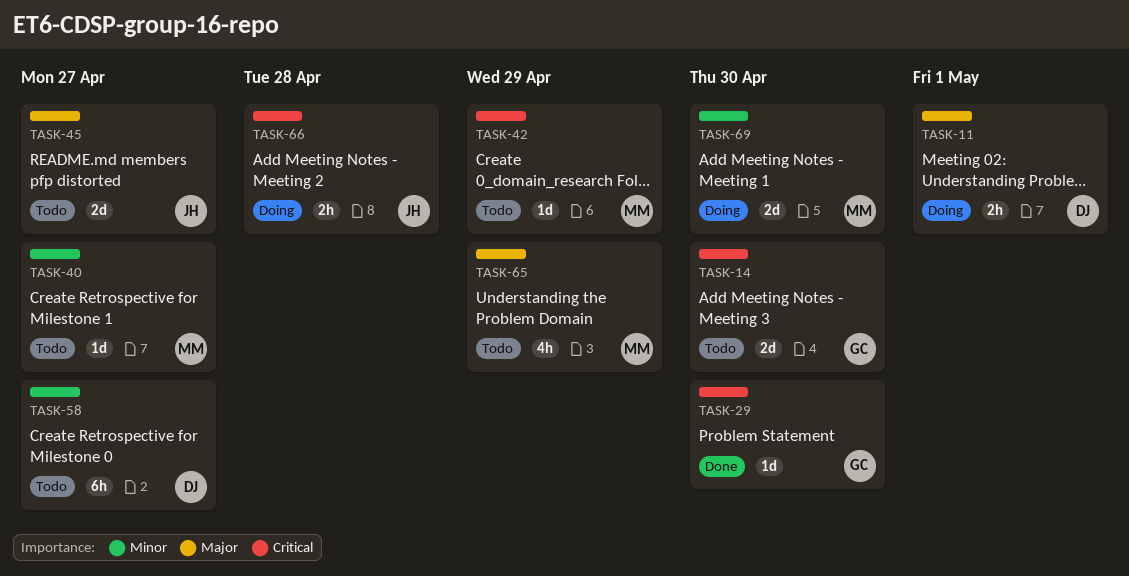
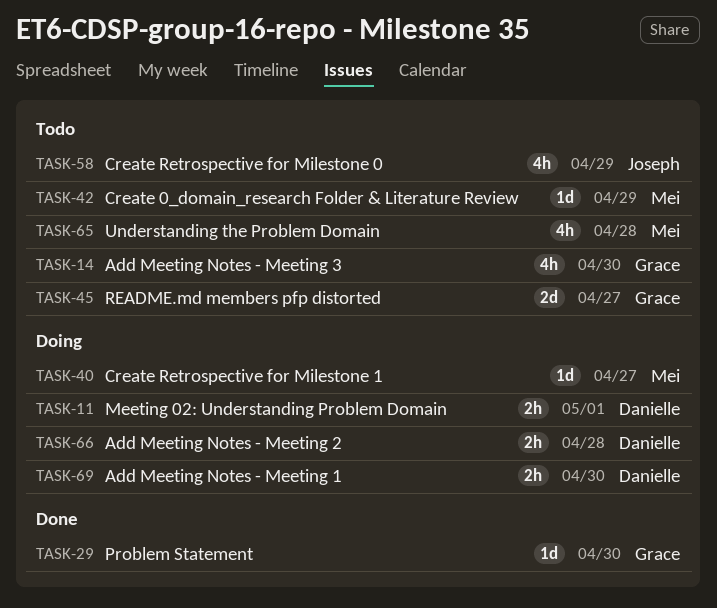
TASK-14, estimate: 2d -> 4h
TASK-40, status: Todo -> Doing
TASK-45, owner: Joseph -> Grace
TASK-58, owner: Danielle -> Joseph
TASK-58, estimate: 6h -> 4h
TASK-58, due: Apr 27 -> Apr 29
TASK-65, due: Apr 29 -> Apr 28
TASK-66, owner: Joseph -> Danielle
TASK-69, owner: Mei -> Danielle
TASK-69, estimate: 2d -> 2h

